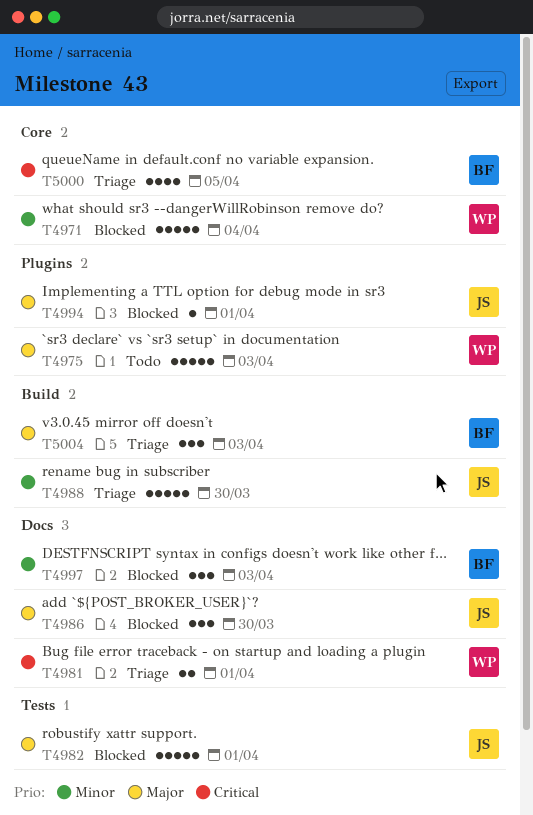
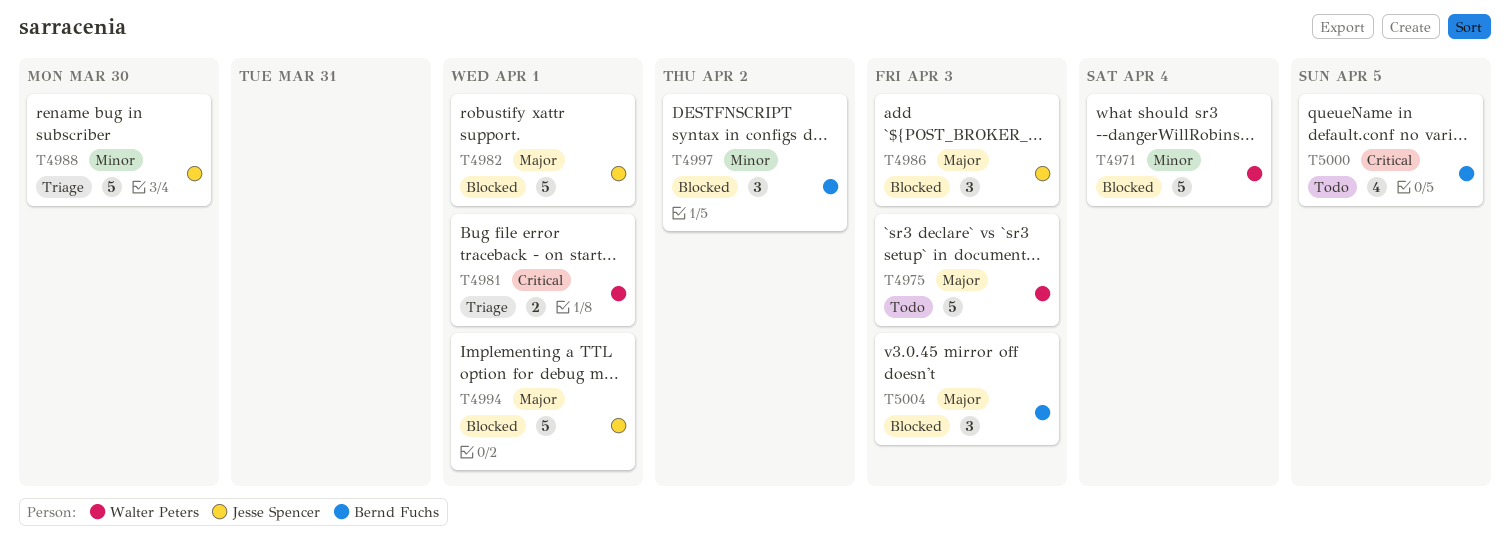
T4986, due: Mar 30 -> Apr 3
T4994, estimate: 1 -> 5
T4997, due: Apr 3 -> Apr 2
T5000, status: Triage -> Todo
T5004, status: Triage -> Blocked

